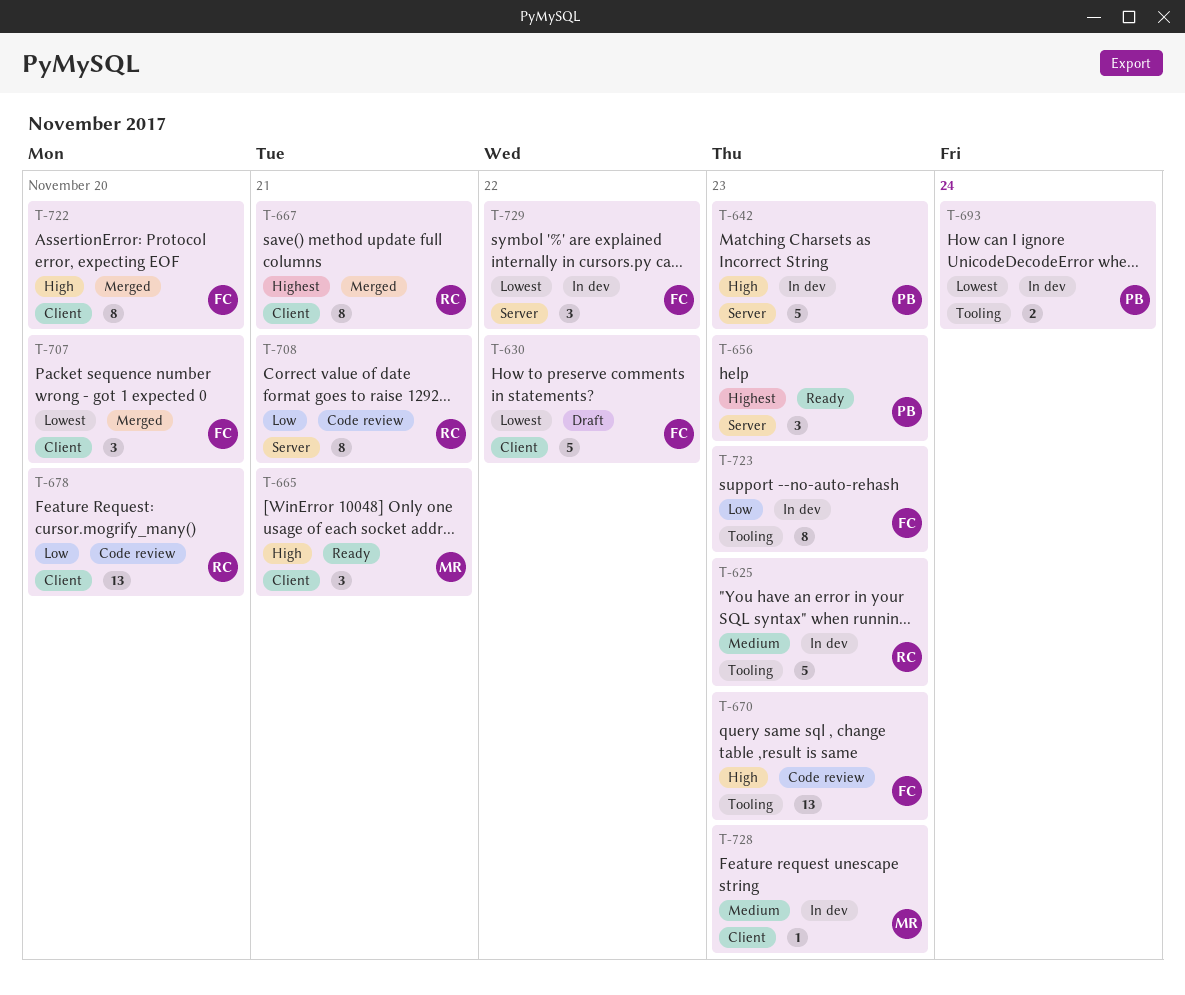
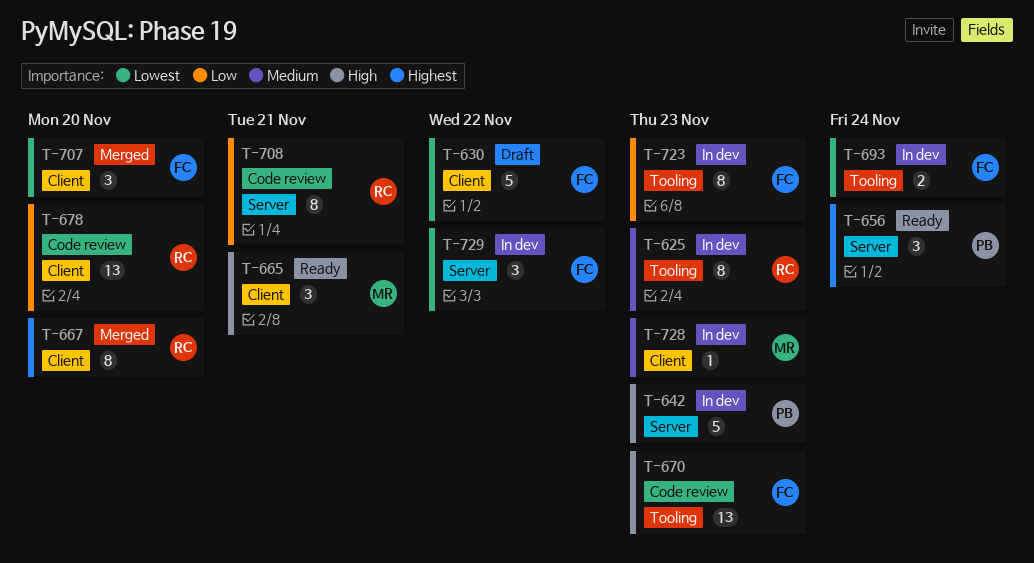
T-625, estimate: 5 -> 8
T-656, due: Nov 23 -> Nov 24
T-667, due: Nov 21 -> Nov 20
T-693, owner: PB -> FC
T-722: present -> none

